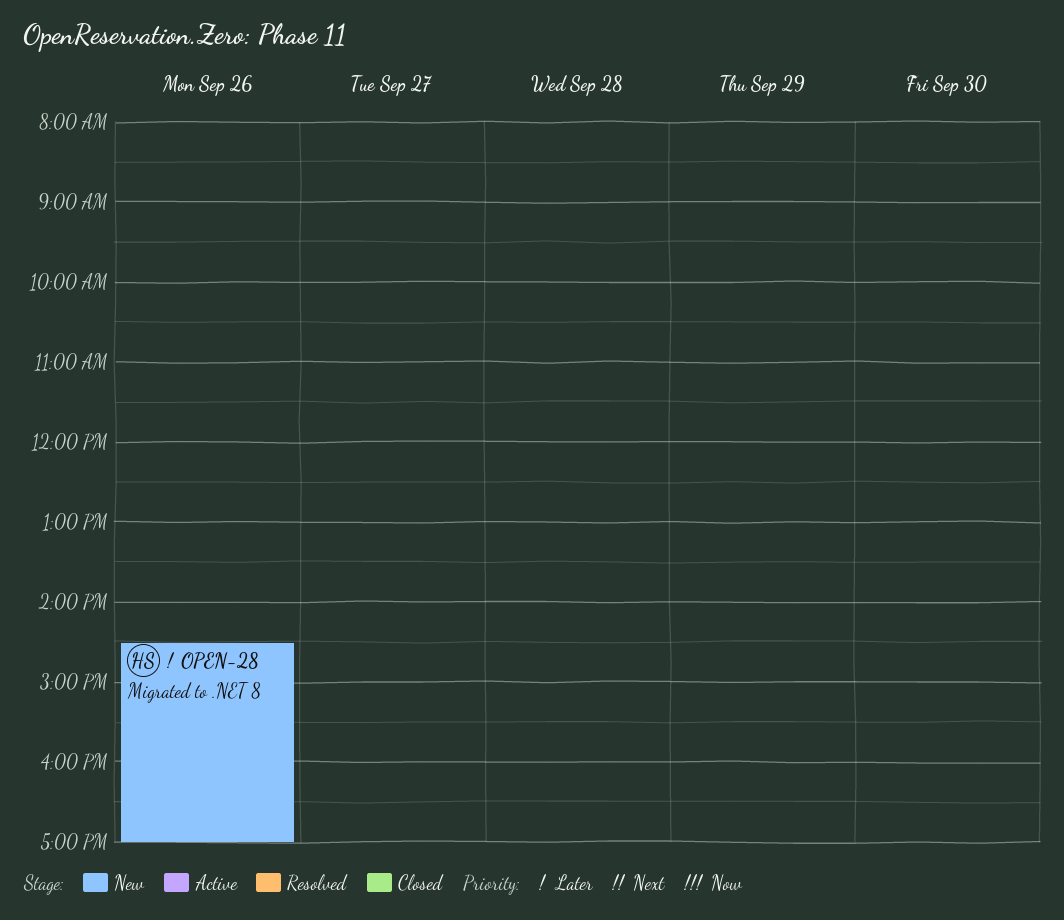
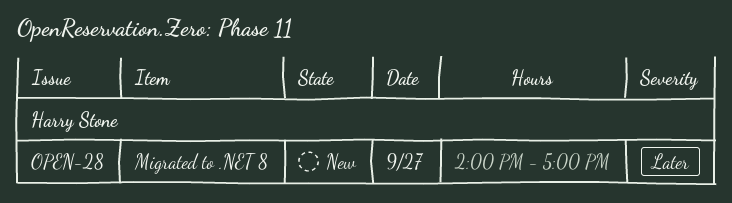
OPEN-28, day: Sep 26 -> Sep 27
OPEN-28, begins: 14:30 -> 14:00

